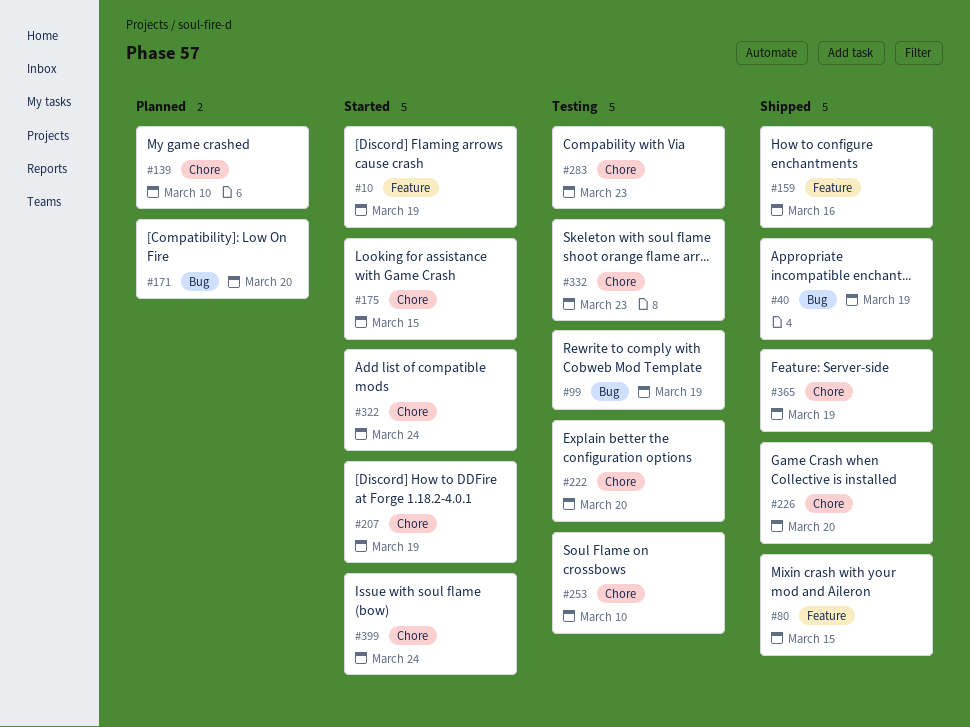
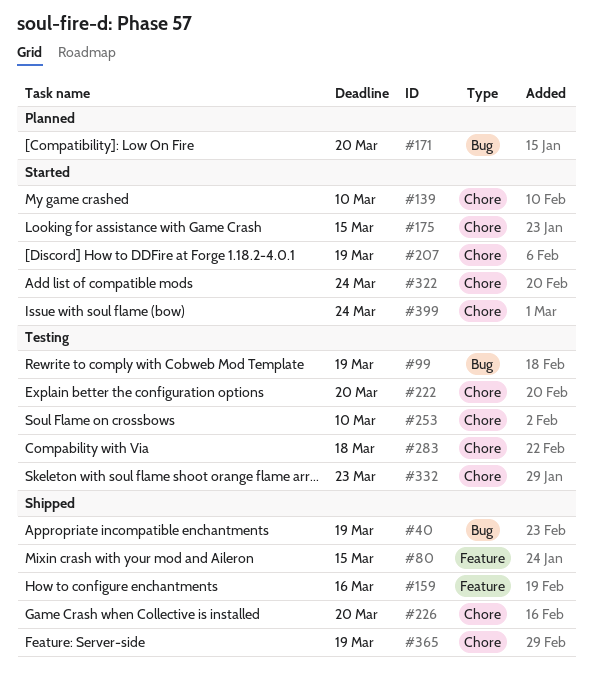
#10: present -> none
#139, status: Planned -> Started
#283, due: Mar 23 -> Mar 18

